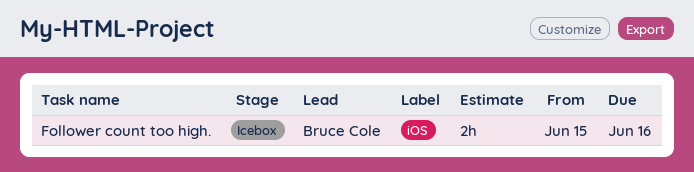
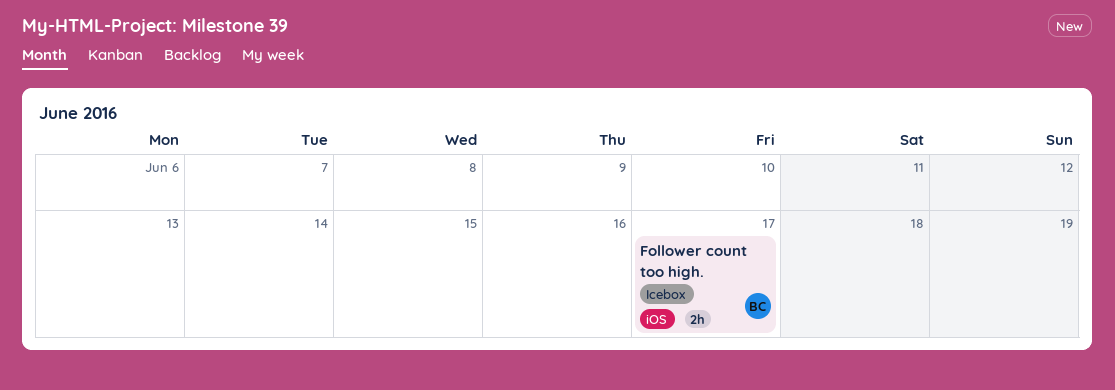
Follower count too high., due: Jun 16 -> Jun 17

